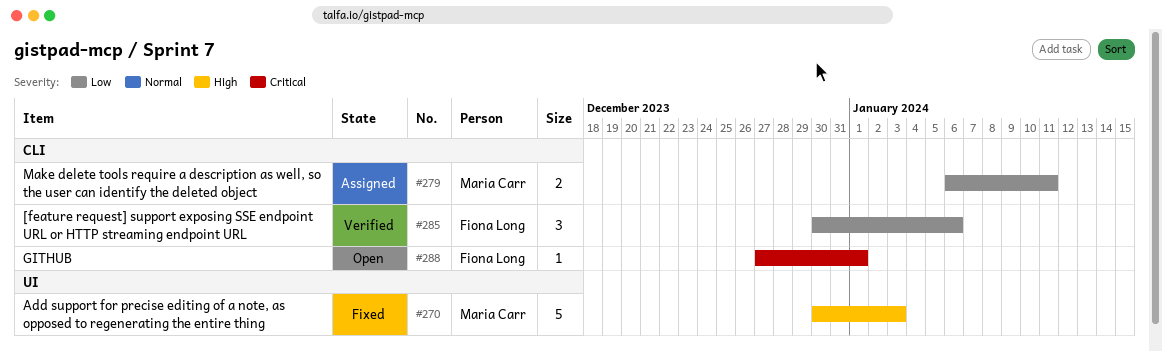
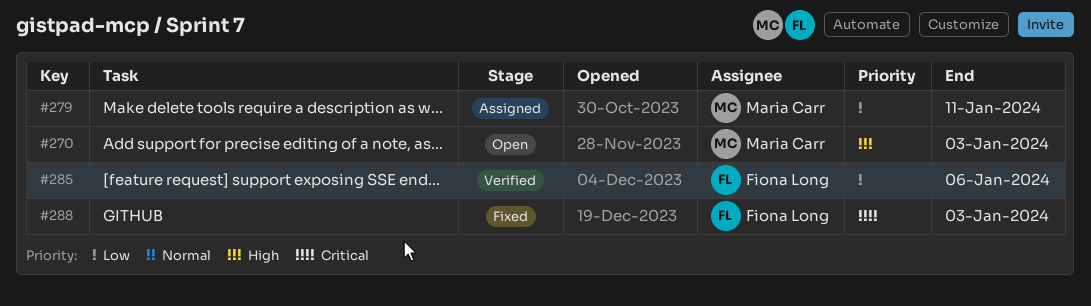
#270, status: Fixed -> Open
#288, status: Open -> Fixed
#288, due: Jan 1 -> Jan 3

